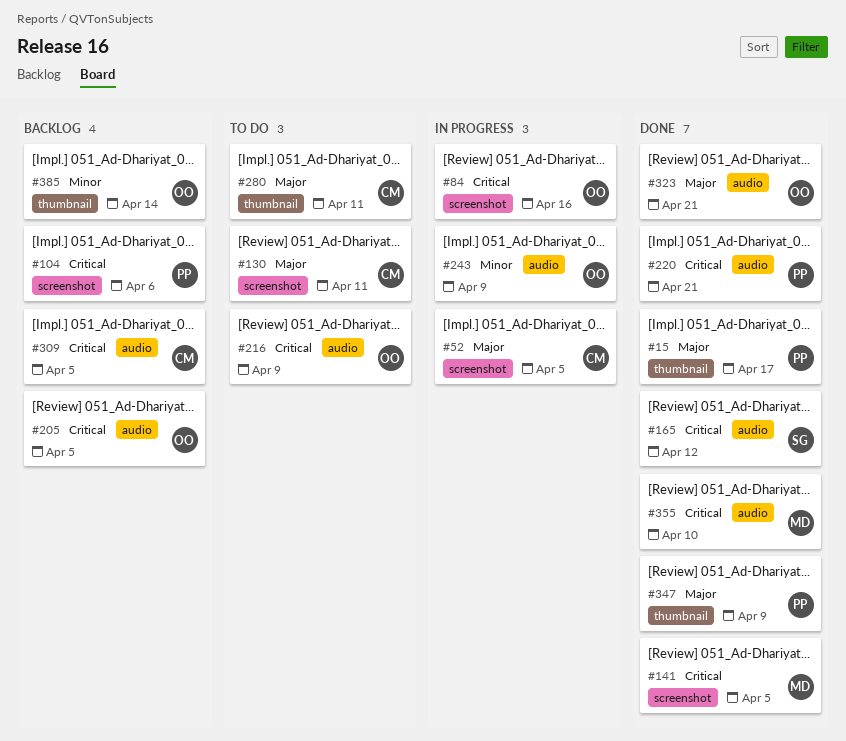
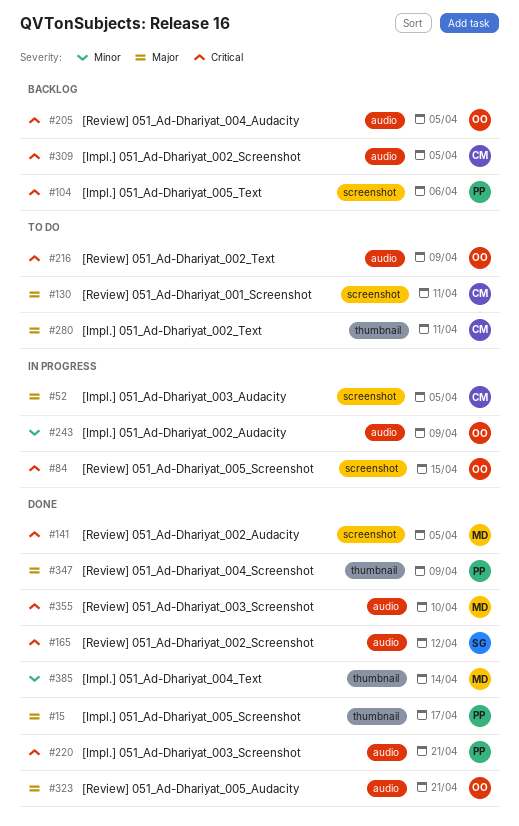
#84, due: Apr 16 -> Apr 15
#385, status: Backlog -> Done
#385, owner: OO -> MD

